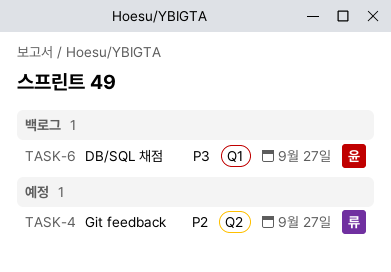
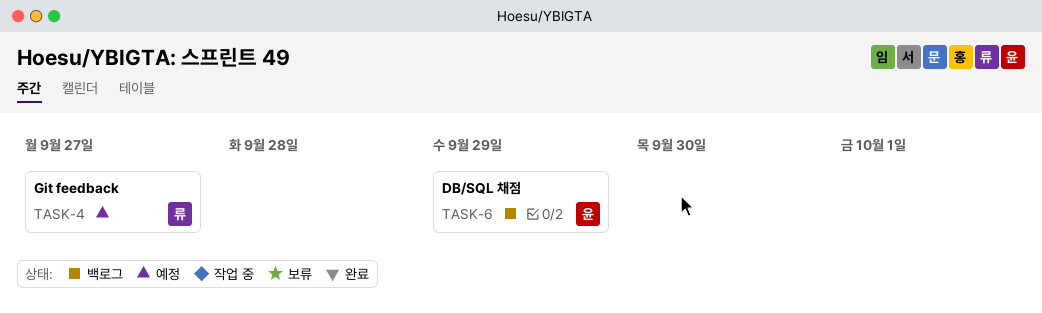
TASK-6, due: Sep 27 -> Sep 29

